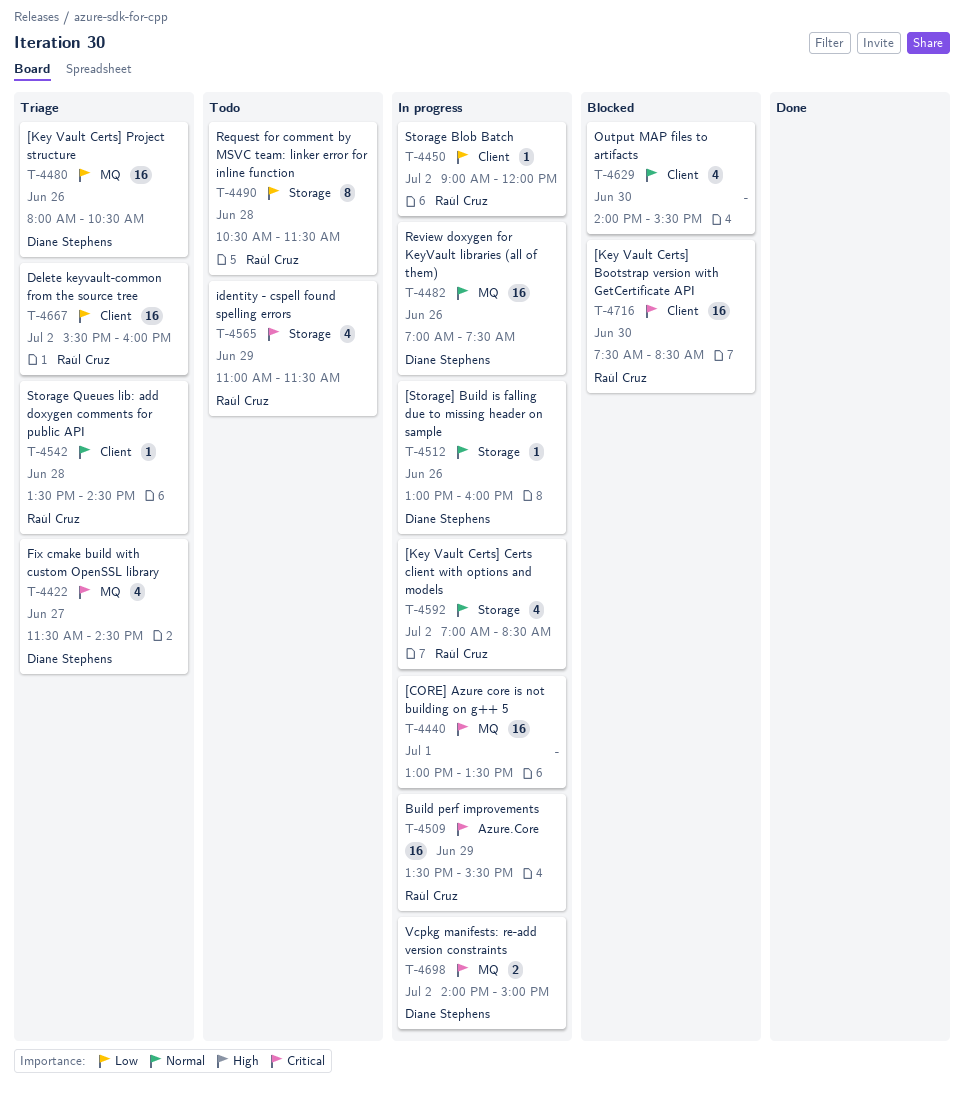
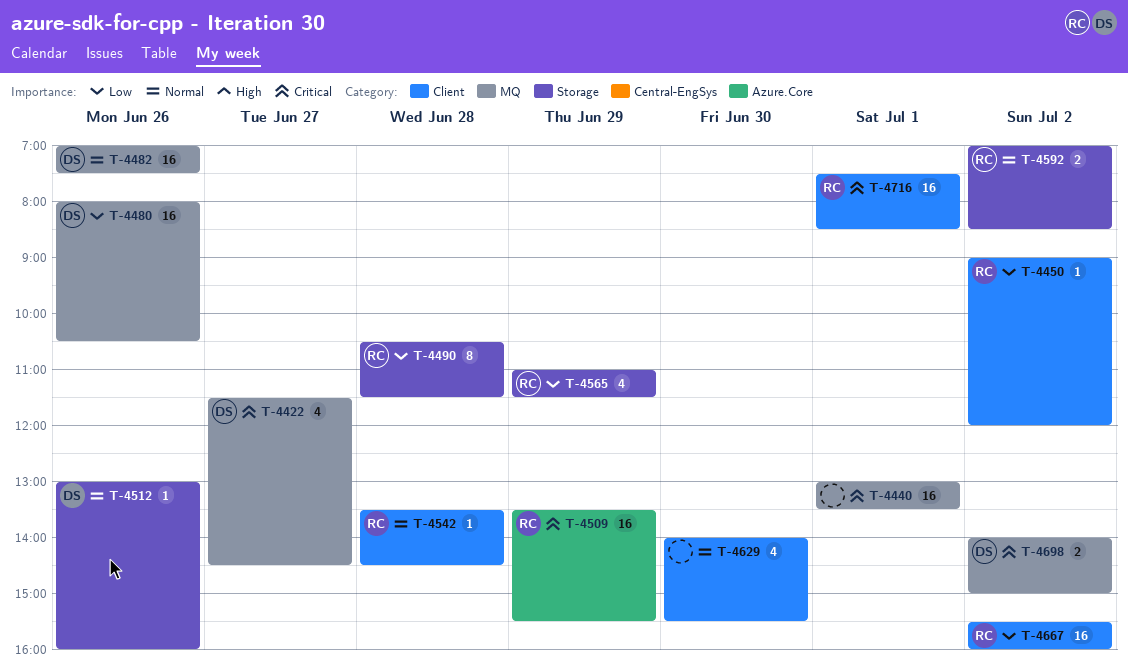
T-4565, priority: Critical -> Low
T-4592, estimate: 4 -> 2
T-4716, day: Jun 30 -> Jul 1

